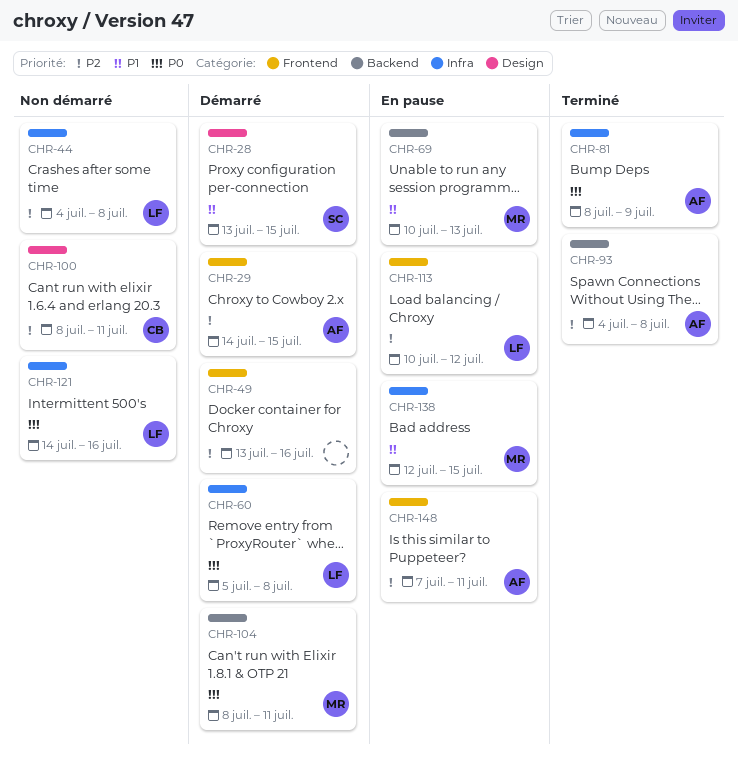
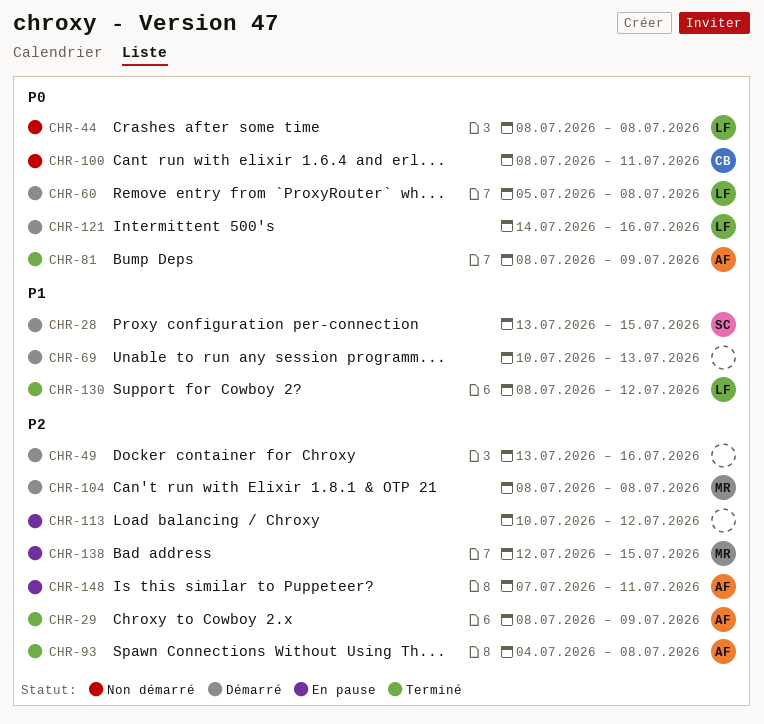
CHR-29, status: Démarré -> Terminé
CHR-29, start: Jul 14 -> Jul 8
CHR-29, due: Jul 15 -> Jul 9
CHR-44, priority: P2 -> P0
CHR-44, start: Jul 4 -> Jul 8
CHR-69, status: En pause -> Démarré
CHR-69, owner: MR -> none
CHR-100, priority: P2 -> P0
CHR-104, priority: P0 -> P2
CHR-104, due: Jul 11 -> Jul 8
CHR-113, owner: LF -> none
CHR-121, status: Non démarré -> Démarré
CHR-130: none -> present
CHR-138, priority: P1 -> P2

